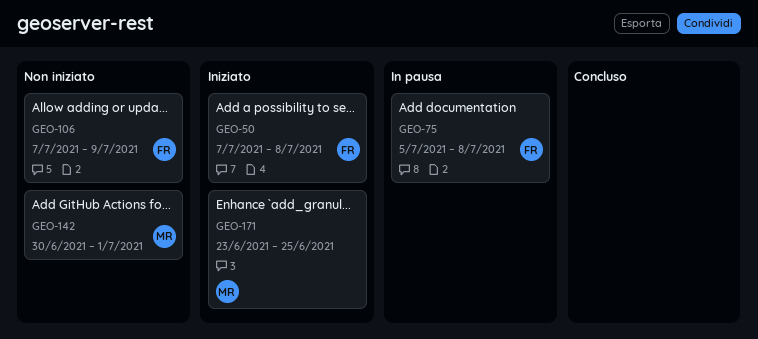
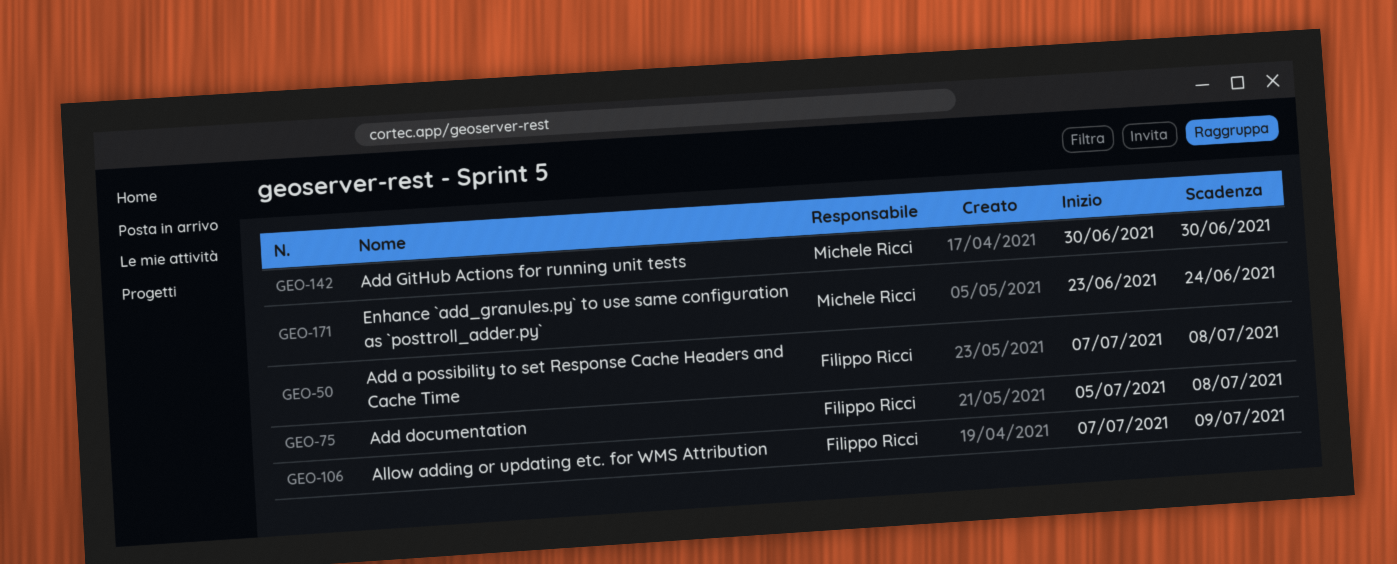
GEO-142, due: Jul 1 -> Jun 30
GEO-171, due: Jun 25 -> Jun 24

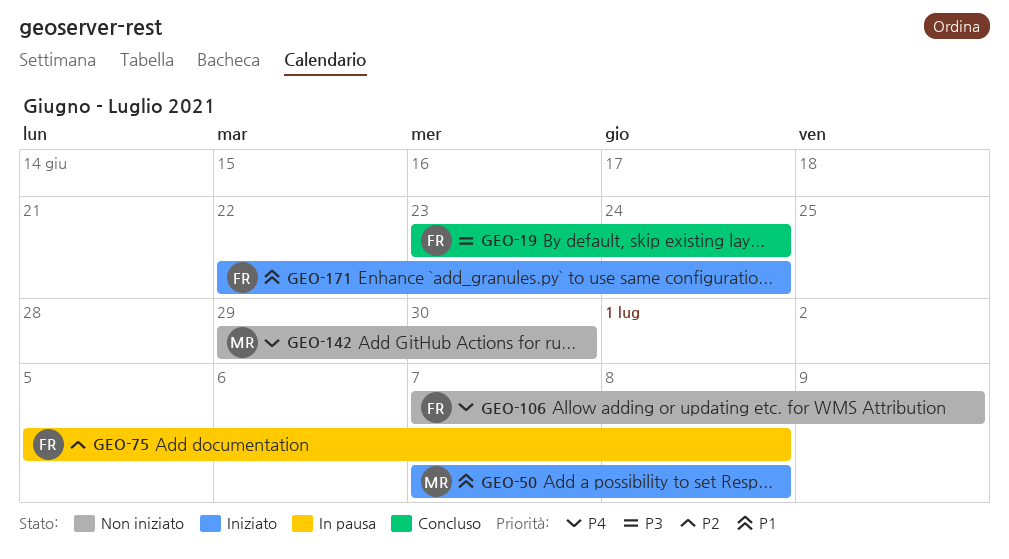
GEO-19: none -> present
GEO-50, owner: Filippo Ricci -> Michele Ricci
GEO-142, start: Jun 30 -> Jun 29
GEO-171, owner: Michele Ricci -> Filippo Ricci
GEO-171, start: Jun 23 -> Jun 22

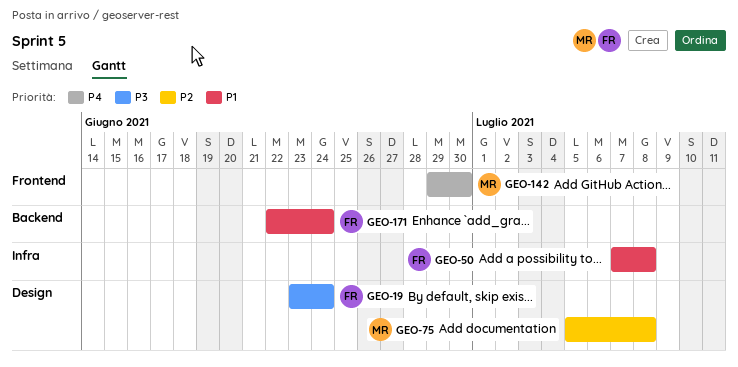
GEO-50, owner: MR -> FR
GEO-75, owner: FR -> MR
GEO-106: present -> none

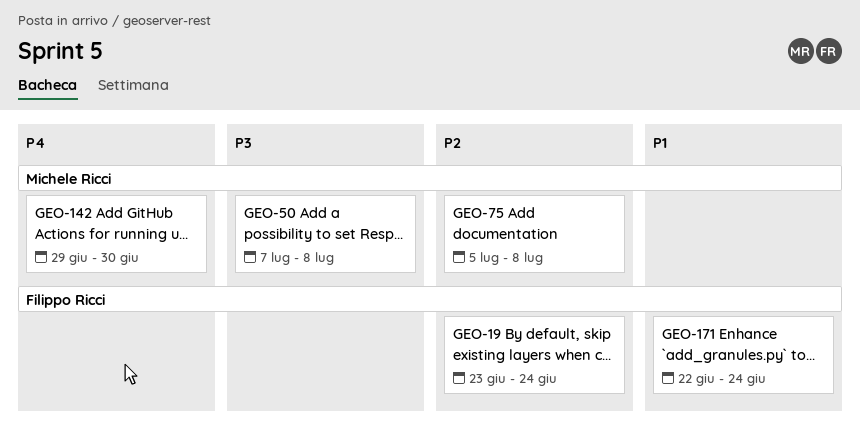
GEO-19, priority: P3 -> P2
GEO-50, owner: Filippo Ricci -> Michele Ricci
GEO-50, priority: P1 -> P3

